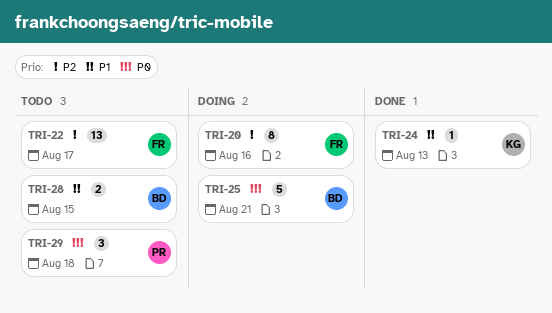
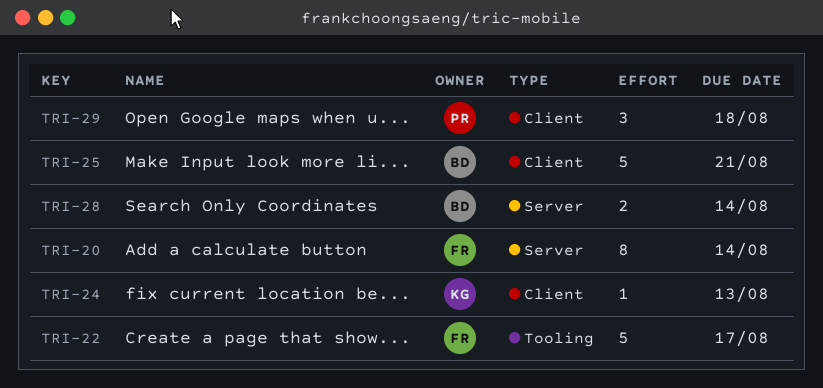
TRI-20, due: Aug 16 -> Aug 14
TRI-22, estimate: 13 -> 5
TRI-28, due: Aug 15 -> Aug 14

